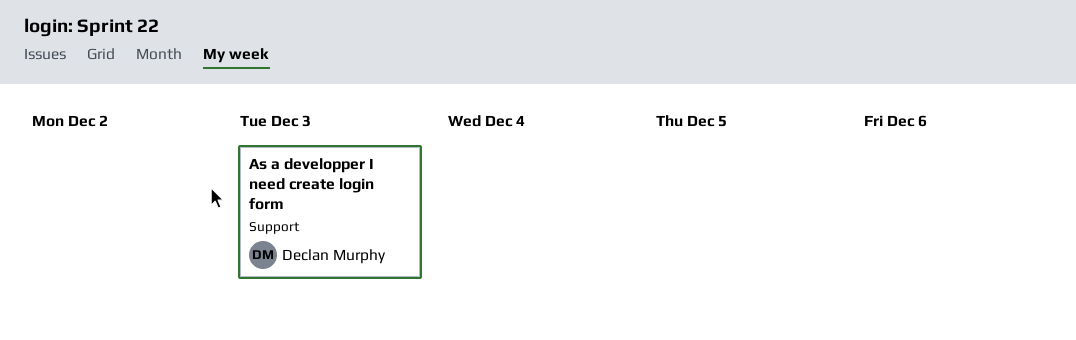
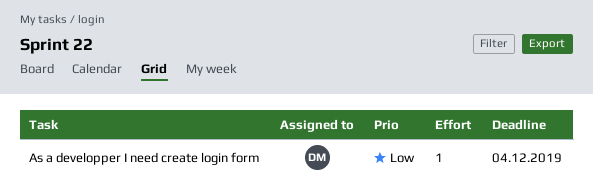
As a developper I need create login form, due: Dec 3 -> Dec 4

